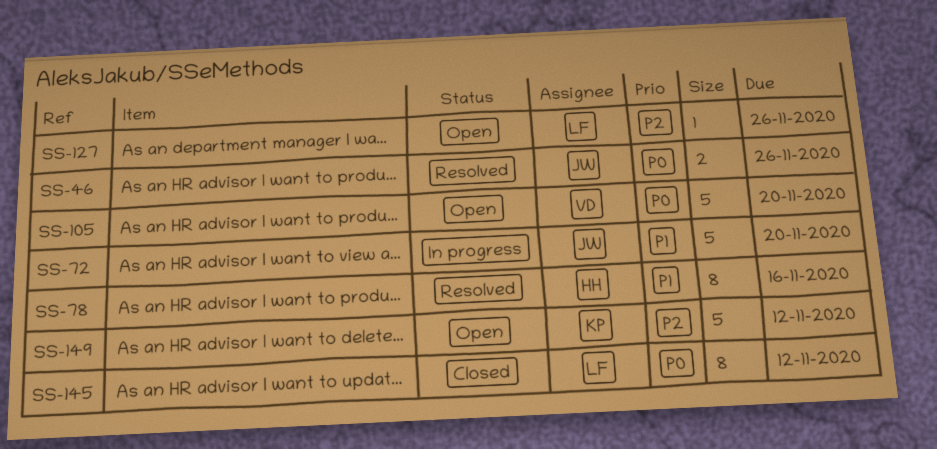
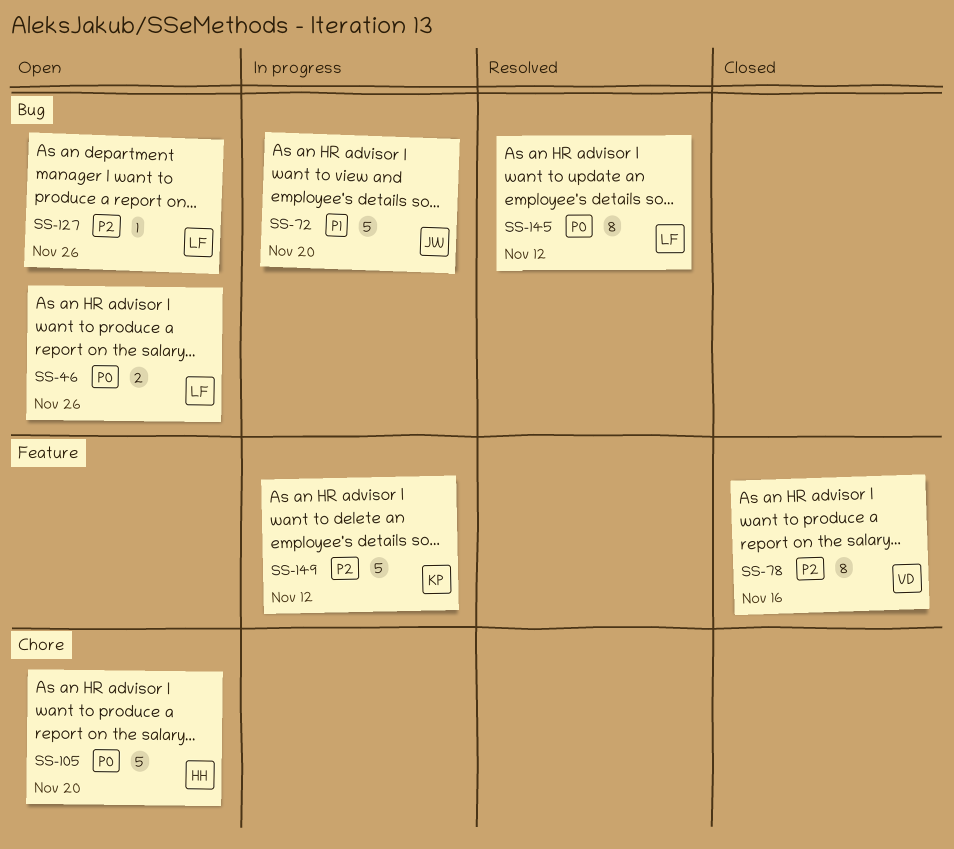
SS-46, status: Resolved -> Open
SS-46, owner: JW -> LF
SS-78, status: Resolved -> Closed
SS-78, owner: HH -> VD
SS-78, priority: P1 -> P2
SS-105, owner: VD -> HH
SS-145, status: Closed -> Resolved
SS-149, status: Open -> In progress

